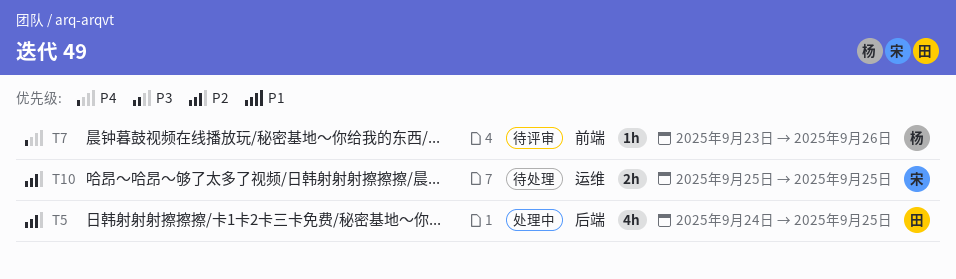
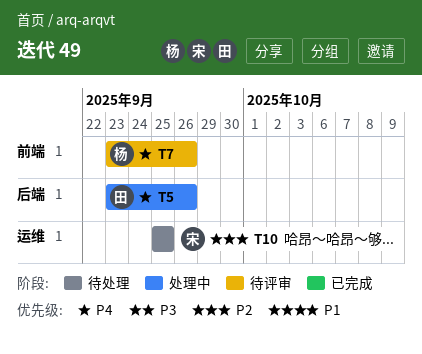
T5, priority: P2 -> P4
T5, start: Sep 24 -> Sep 23
T5, due: Sep 25 -> Sep 26

